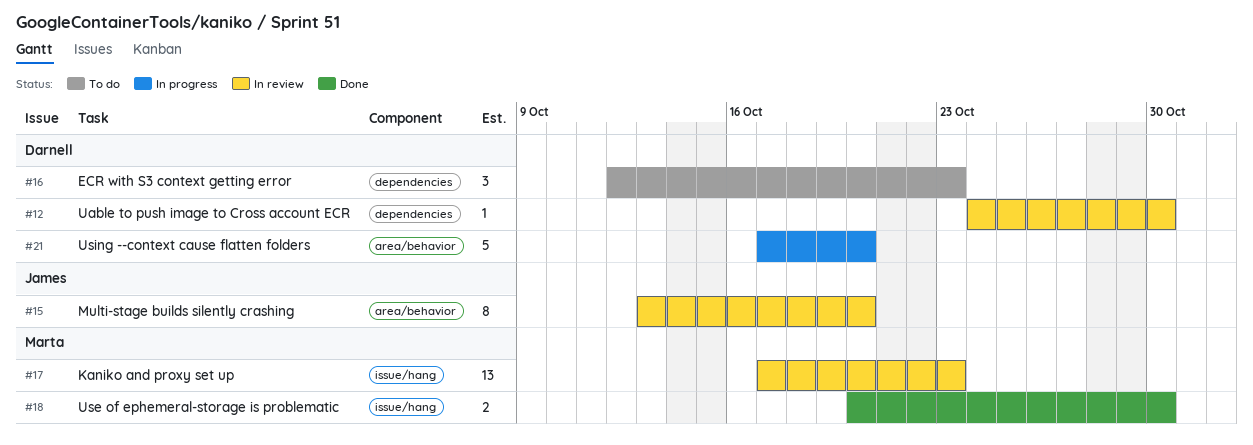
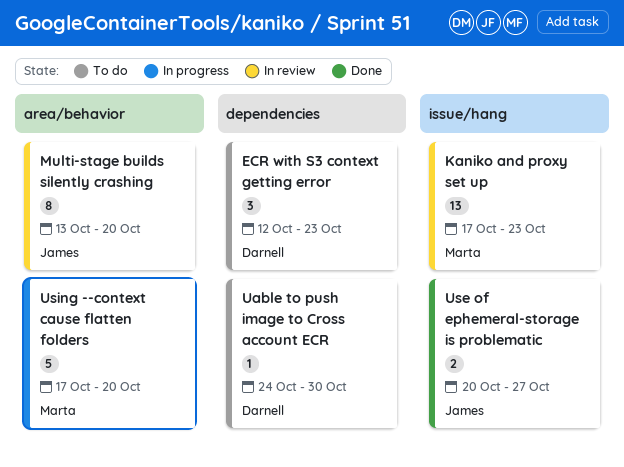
Uable to push image to Cross account ECR, status: In review -> To do
Use of ephemeral-storage is problematic, owner: Marta -> James
Use of ephemeral-storage is problematic, due: Oct 30 -> Oct 27
Using --context cause flatten folders, owner: Darnell -> Marta

